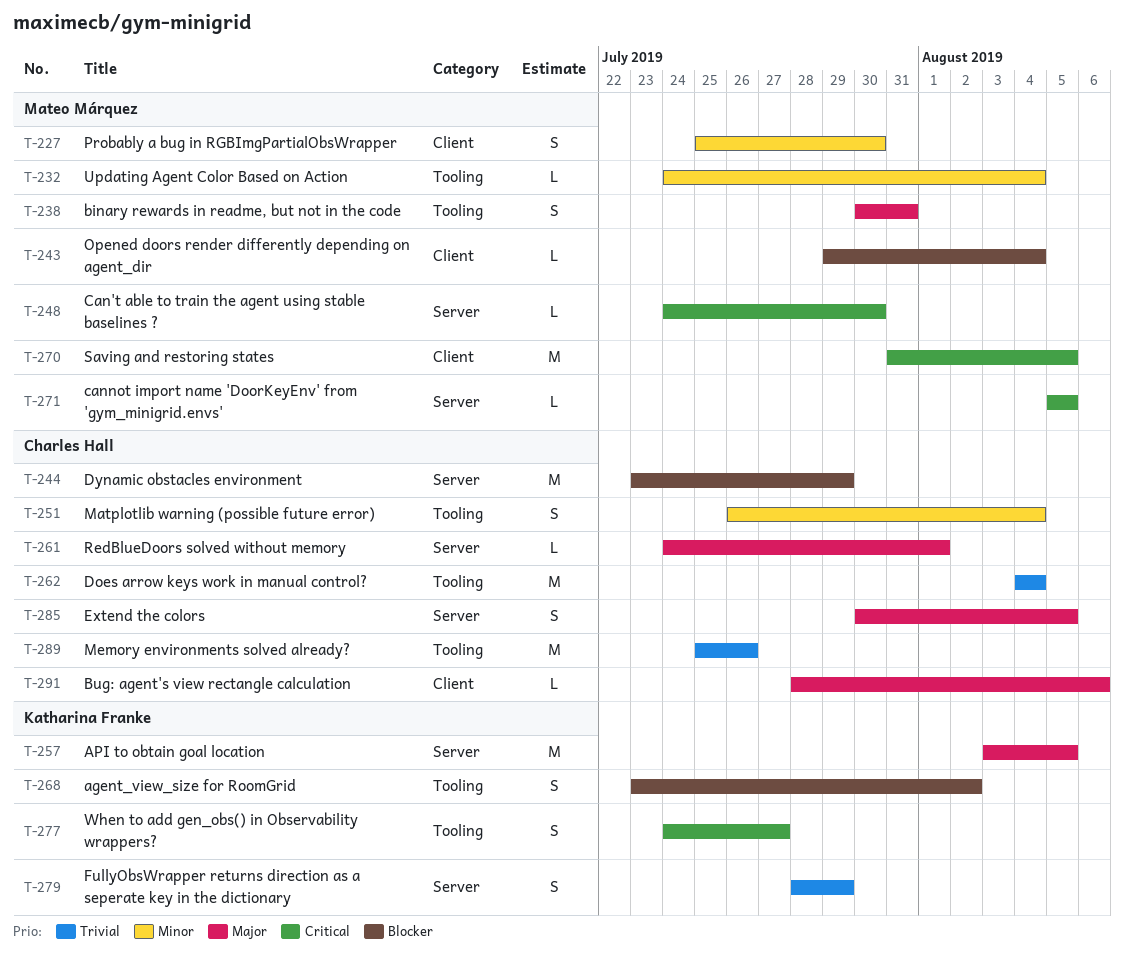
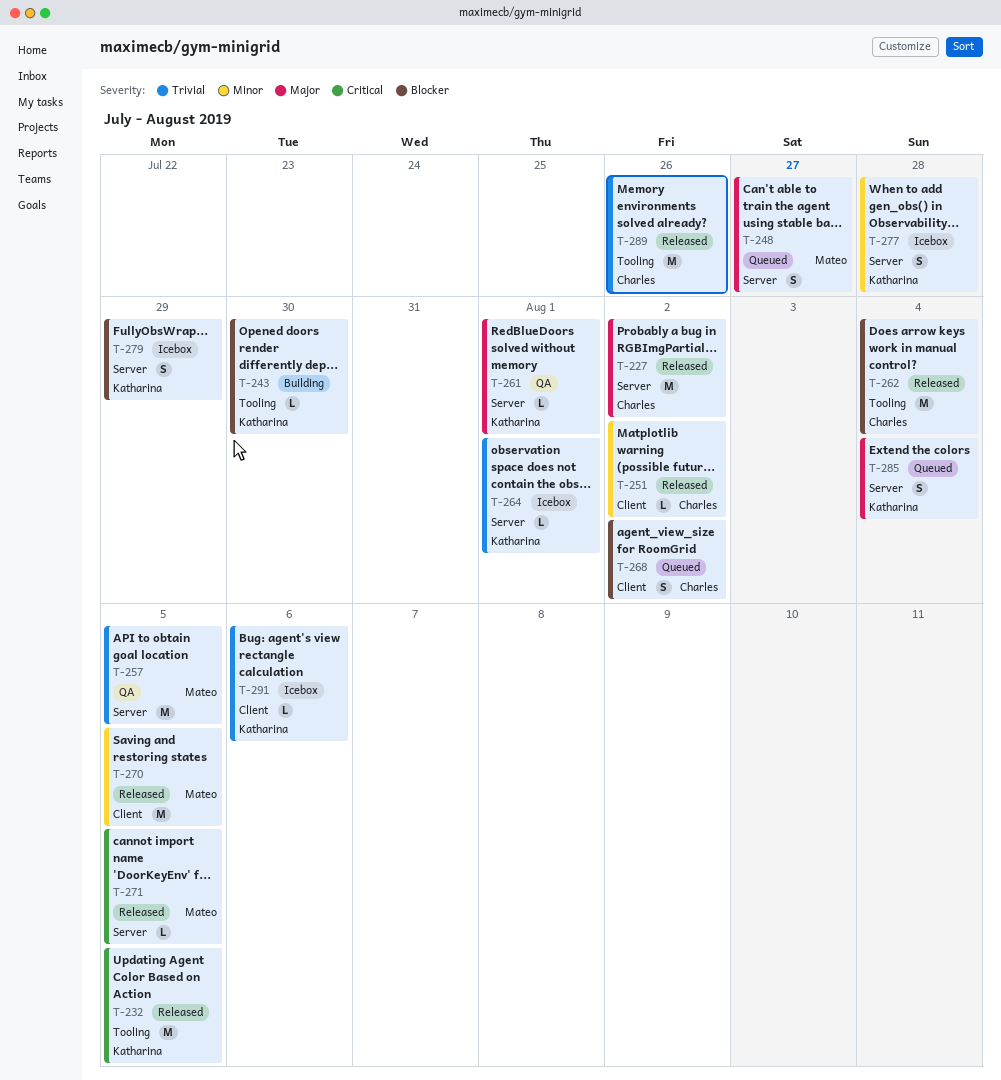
T-227, owner: Mateo Márquez -> Charles Hall
T-227, priority: Minor -> Major
T-227, label: Client -> Server
T-227, estimate: S -> M
T-227, due: Jul 30 -> Aug 2
T-232, owner: Mateo Márquez -> Katharina Franke
T-232, priority: Minor -> Critical
T-232, estimate: L -> M
T-232, due: Aug 4 -> Aug 5
T-238: present -> none
T-243, owner: Mateo Márquez -> Katharina Franke
T-243, label: Client -> Tooling
T-243, due: Aug 4 -> Jul 30
T-244: present -> none
T-248, priority: Critical -> Major
T-248, estimate: L -> S
T-248, due: Jul 30 -> Jul 27
T-251, label: Tooling -> Client
T-251, estimate: S -> L
T-251, due: Aug 4 -> Aug 2
T-257, owner: Katharina Franke -> Mateo Márquez
T-257, priority: Major -> Trivial
T-261, owner: Charles Hall -> Katharina Franke
T-262, priority: Trivial -> Blocker
T-264: none -> present
T-268, owner: Katharina Franke -> Charles Hall
T-268, label: Tooling -> Client
T-270, priority: Critical -> Minor
T-277, priority: Critical -> Minor
T-277, label: Tooling -> Server
T-277, due: Jul 27 -> Jul 28
T-279, priority: Trivial -> Blocker
T-285, owner: Charles Hall -> Katharina Franke
T-285, due: Aug 5 -> Aug 4
T-291, owner: Charles Hall -> Katharina Franke
T-291, priority: Major -> Trivial

